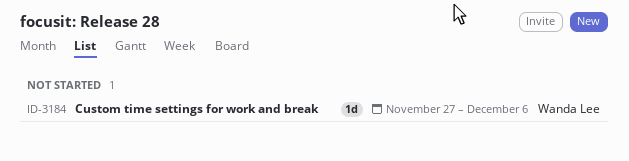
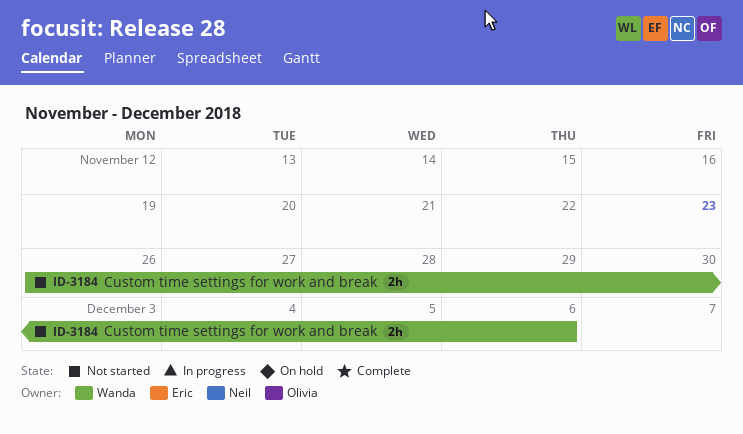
ID-3184, estimate: 1d -> 2h
ID-3184, start: Nov 27 -> Nov 26

